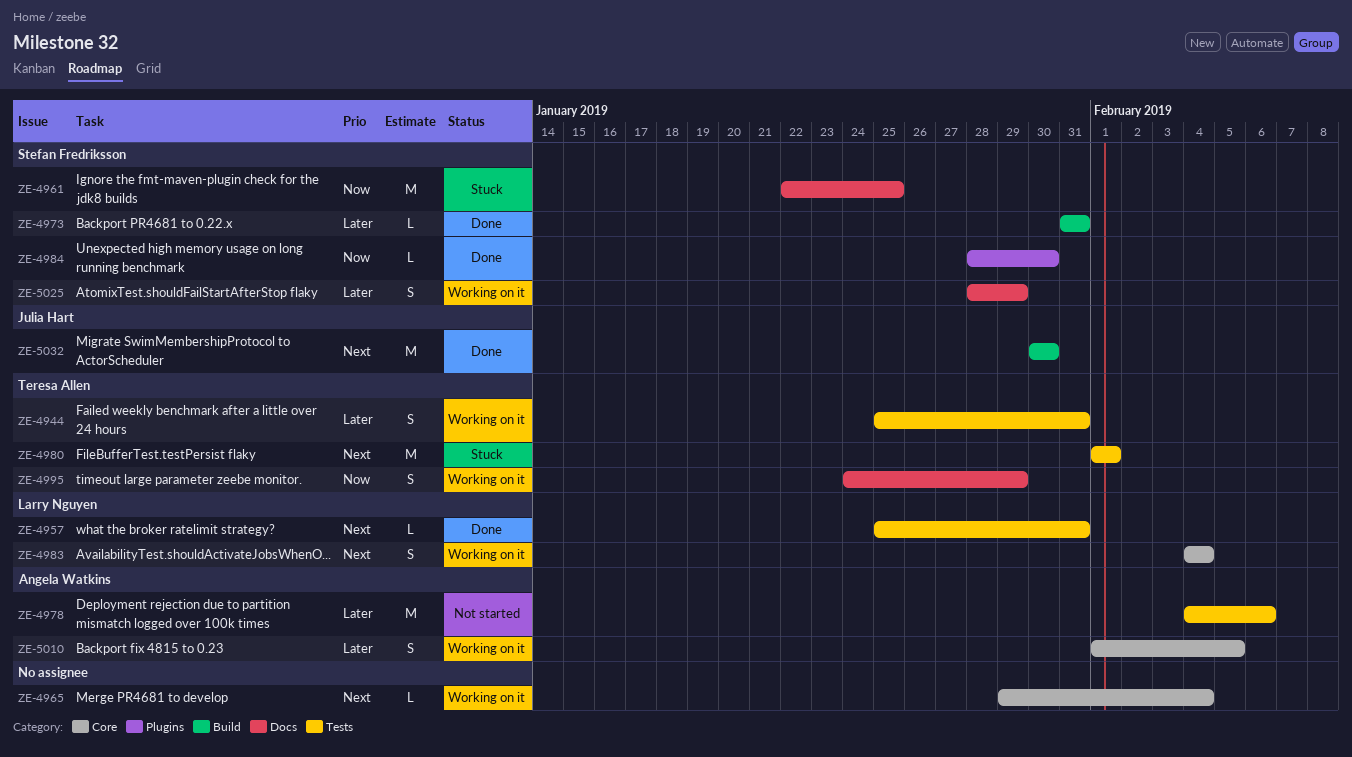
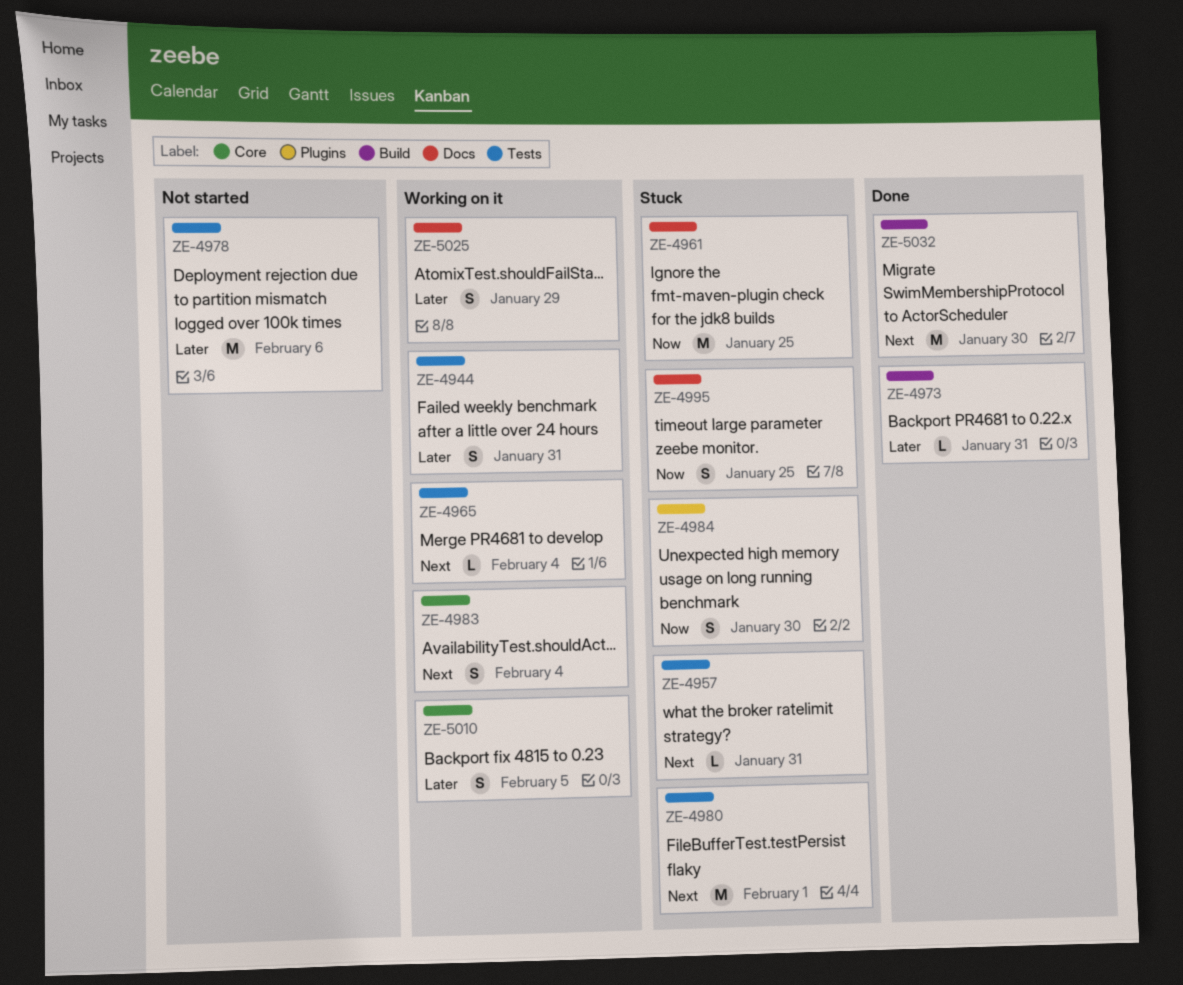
ZE-4957, status: Done -> Stuck
ZE-4965, label: Core -> Tests
ZE-4984, status: Done -> Stuck
ZE-4984, estimate: L -> S
ZE-4995, status: Working on it -> Stuck
ZE-4995, due: Jan 29 -> Jan 25

